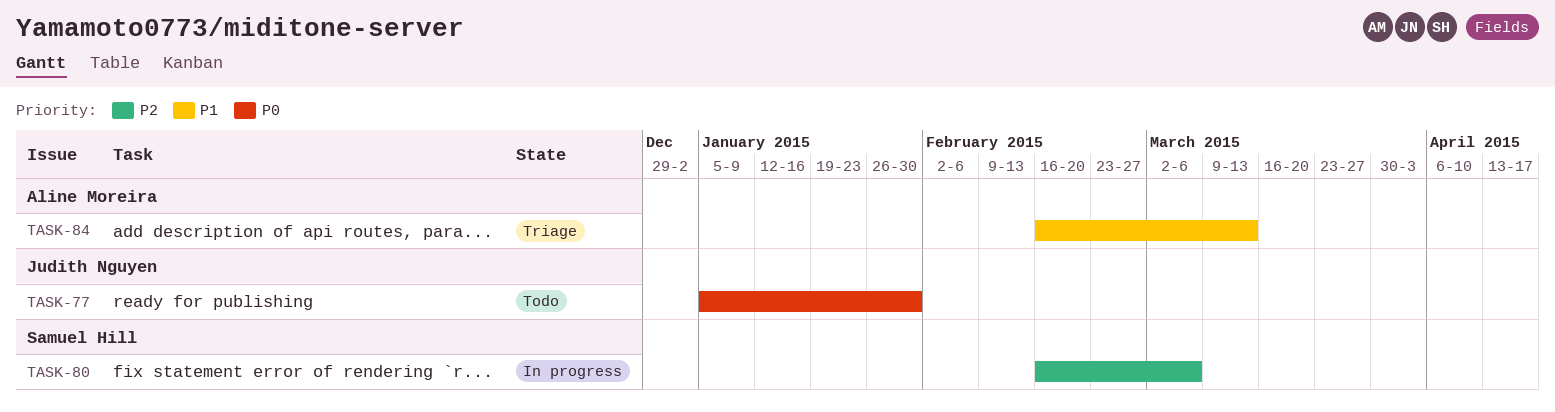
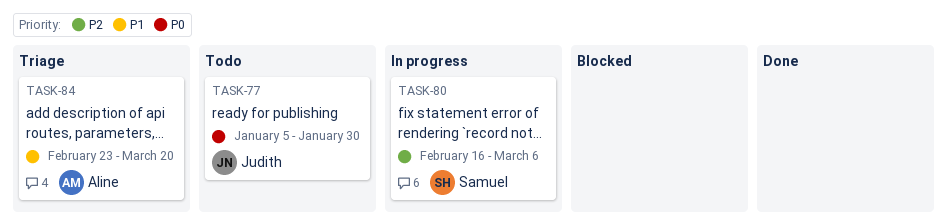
TASK-84, start: Feb 16 -> Feb 23
TASK-84, due: Mar 13 -> Mar 20

